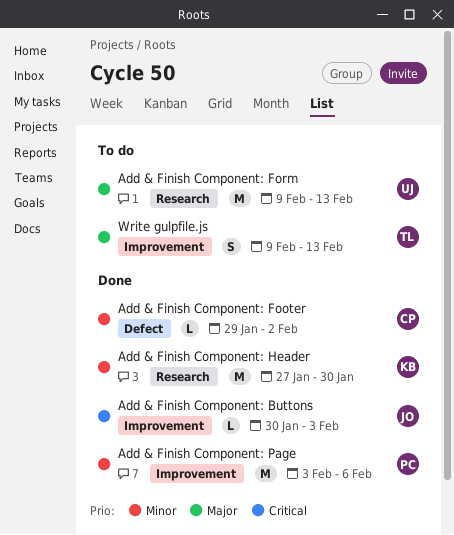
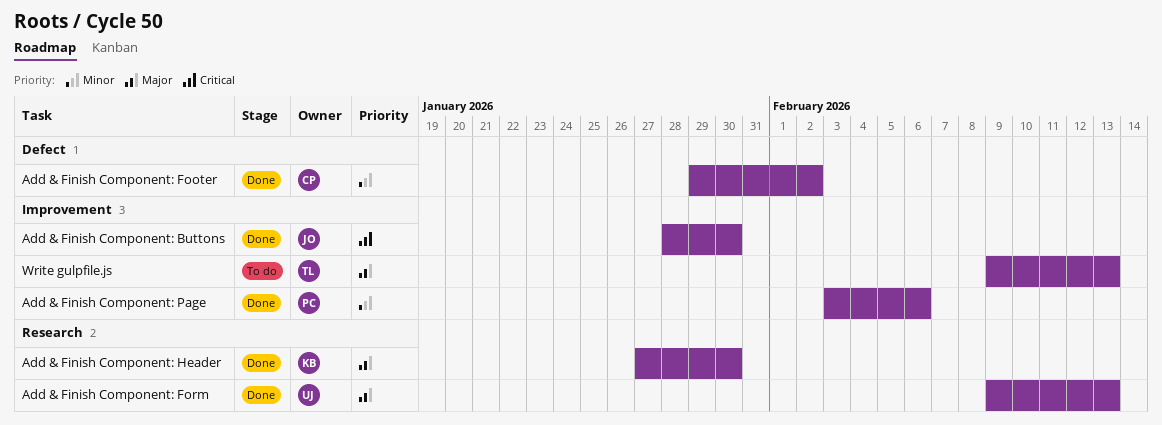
Add & Finish Component: Buttons, start: Jan 30 -> Jan 28
Add & Finish Component: Buttons, due: Feb 3 -> Jan 30
Add & Finish Component: Form, status: To do -> Done
Add & Finish Component: Header, priority: Minor -> Major

